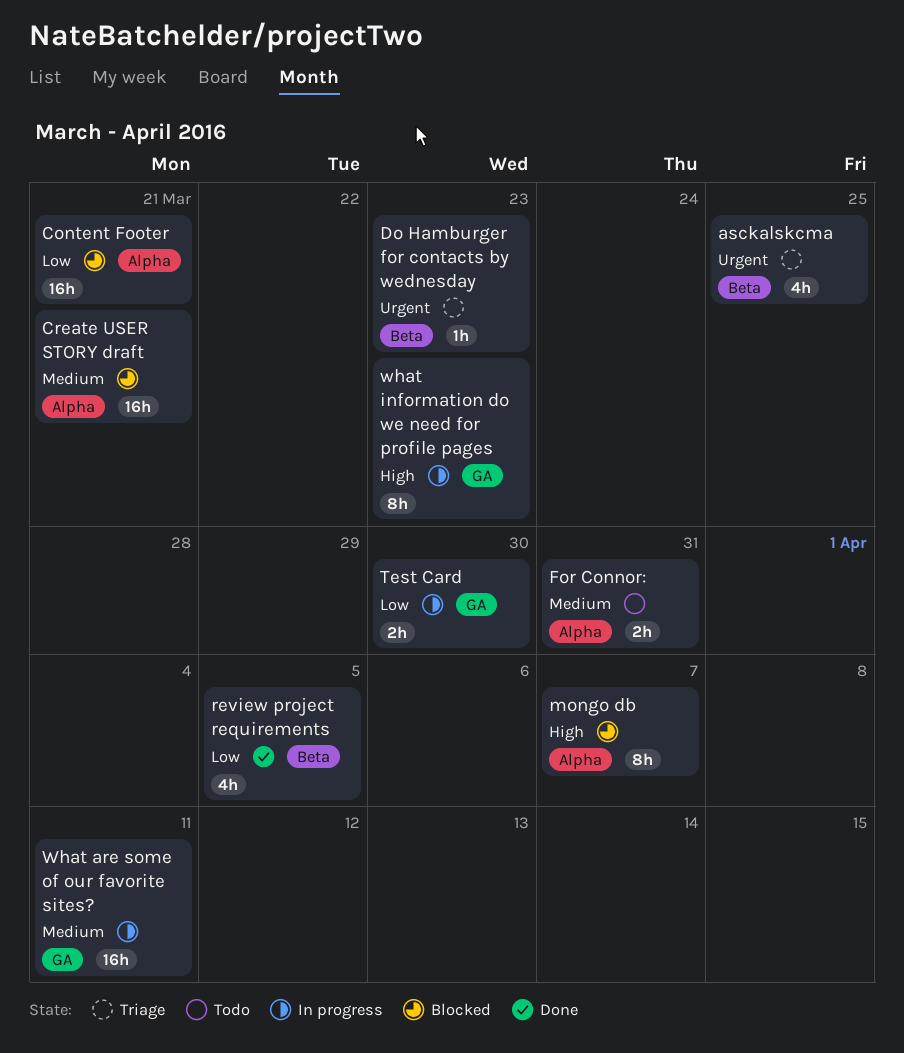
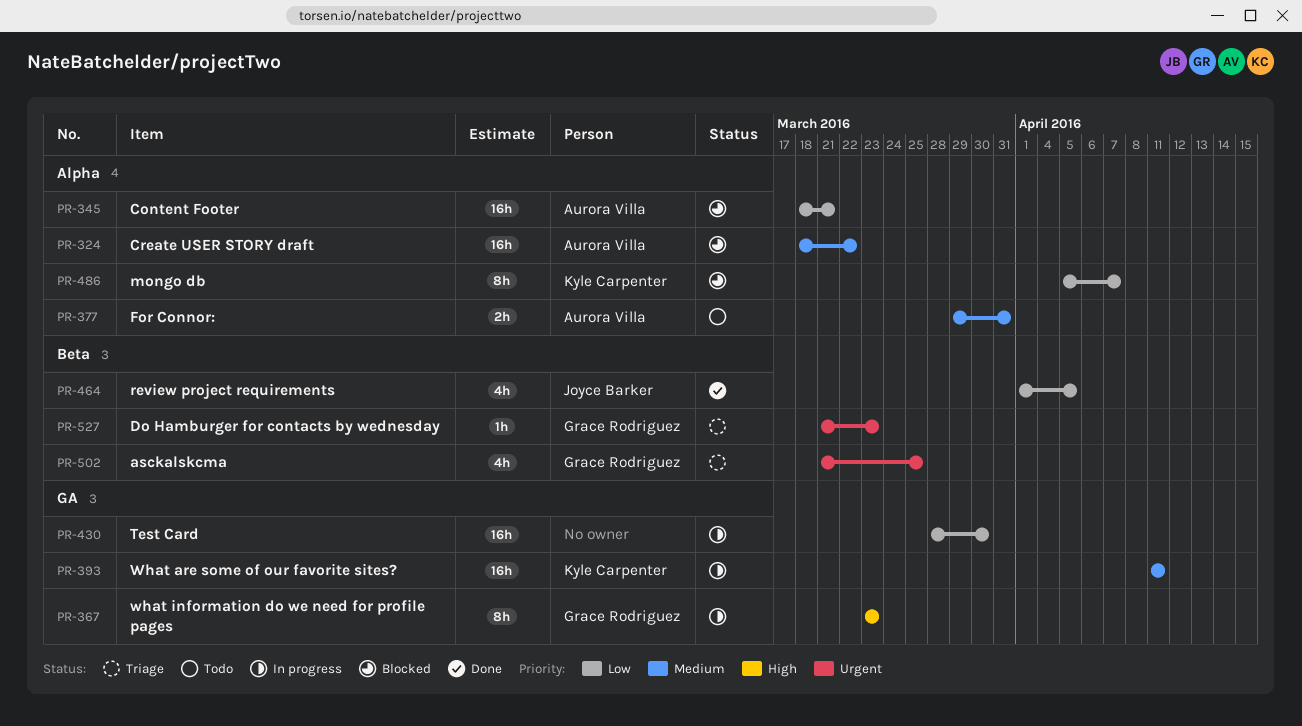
Create USER STORY draft, due: Mar 21 -> Mar 22
mongo db, priority: High -> Low
Test Card, estimate: 2h -> 16h

